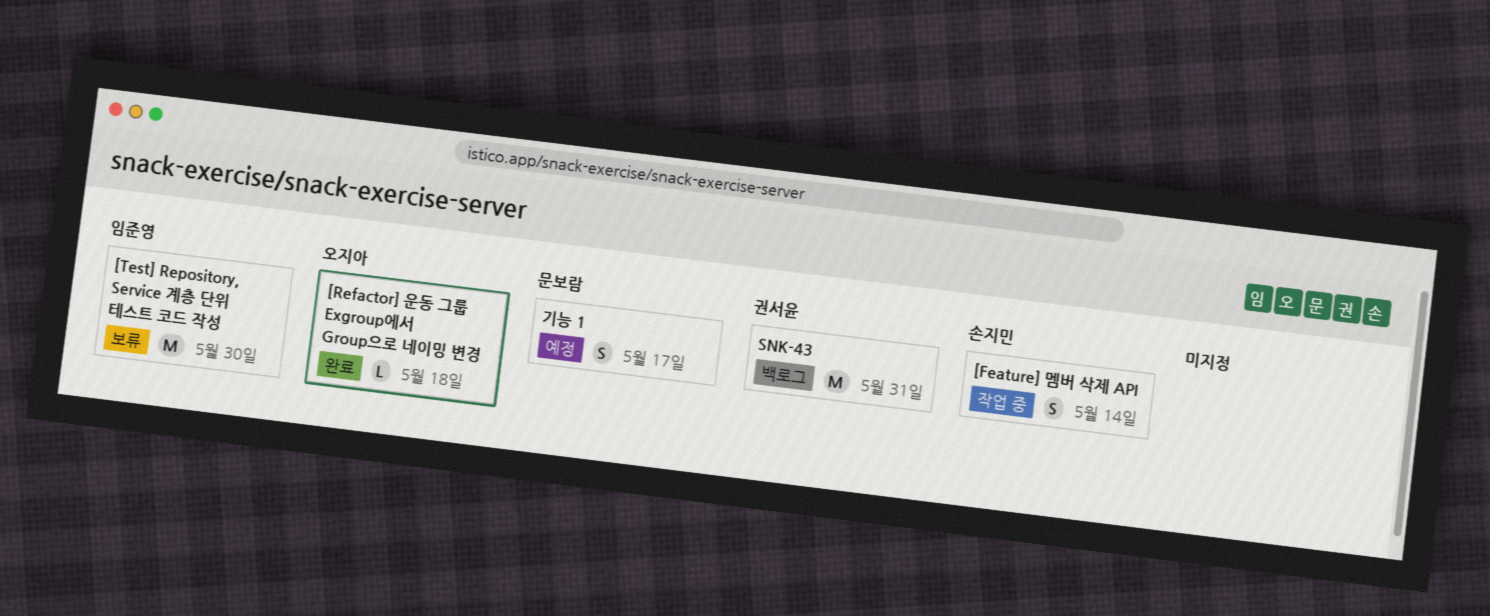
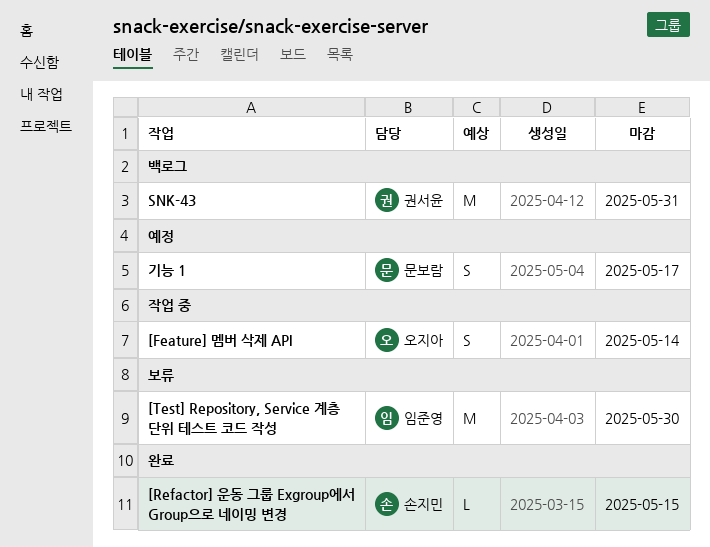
[Feature] 멤버 삭제 API, owner: 손지민 -> 오지아
[Refactor] 운동 그룹 Exgroup에서 Group으로 네이밍 변경, owner: 오지아 -> 손지민
[Refactor] 운동 그룹 Exgroup에서 Group으로 네이밍 변경, due: May 18 -> May 15

